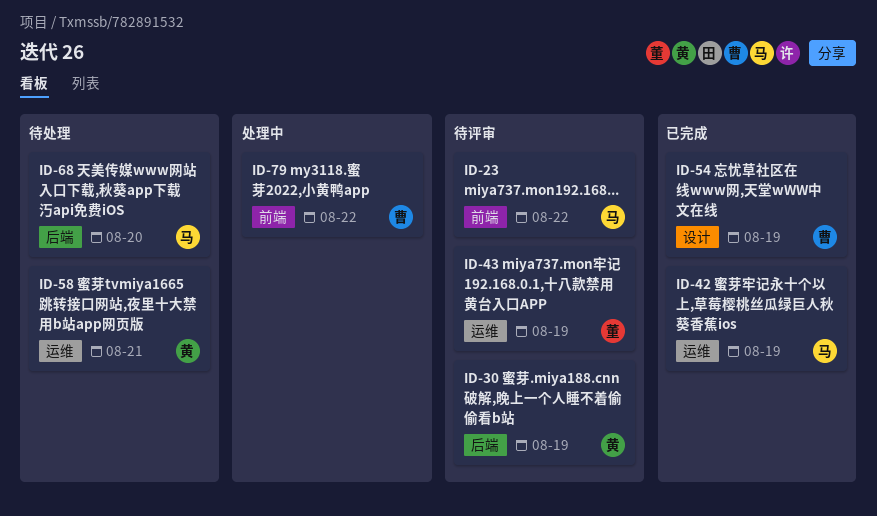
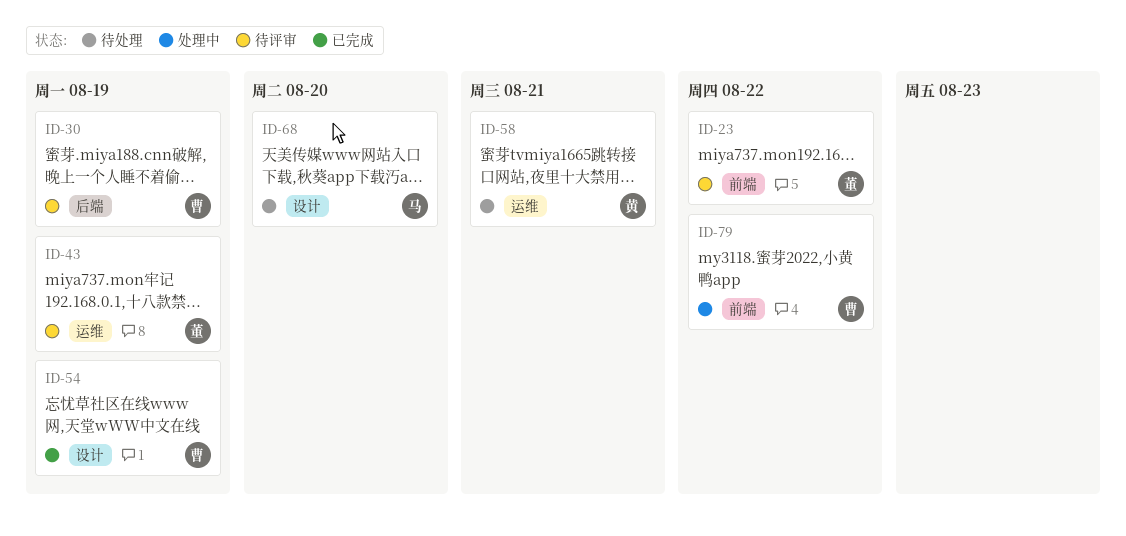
ID-23, owner: 马 -> 董
ID-30, owner: 黄 -> 曹
ID-42: present -> none
ID-68, label: 后端 -> 设计

